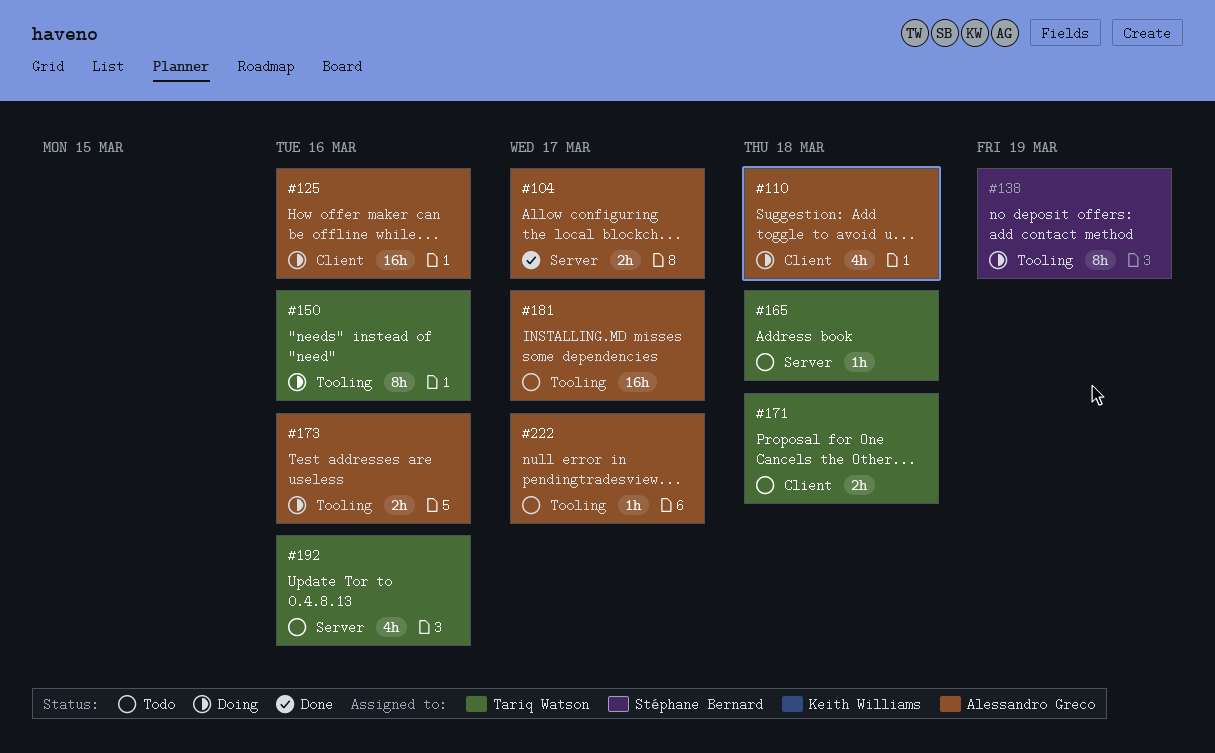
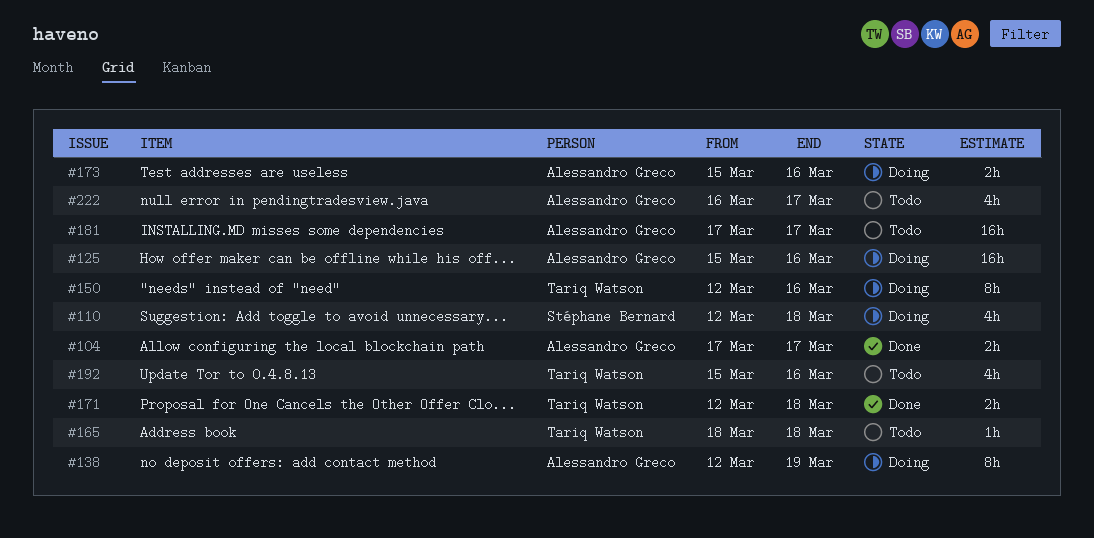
#110, owner: Alessandro Greco -> Stéphane Bernard
#138, owner: Stéphane Bernard -> Alessandro Greco
#171, status: Todo -> Done
#222, estimate: 1h -> 4h

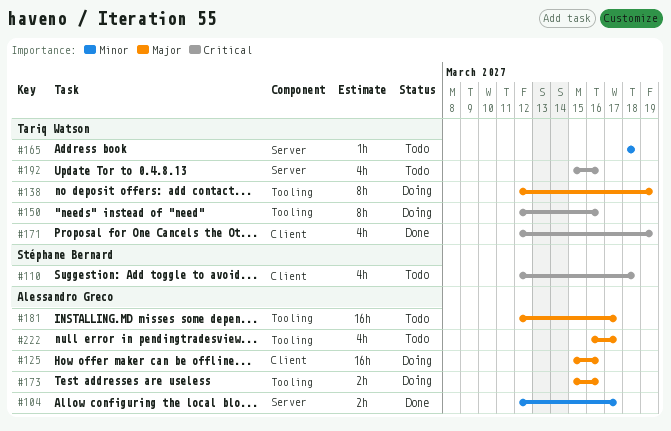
#104, start: Mar 17 -> Mar 12
#110, status: Doing -> Todo
#138, owner: Alessandro Greco -> Tariq Watson
#171, estimate: 2h -> 4h
#171, due: Mar 18 -> Mar 19
#181, start: Mar 17 -> Mar 12

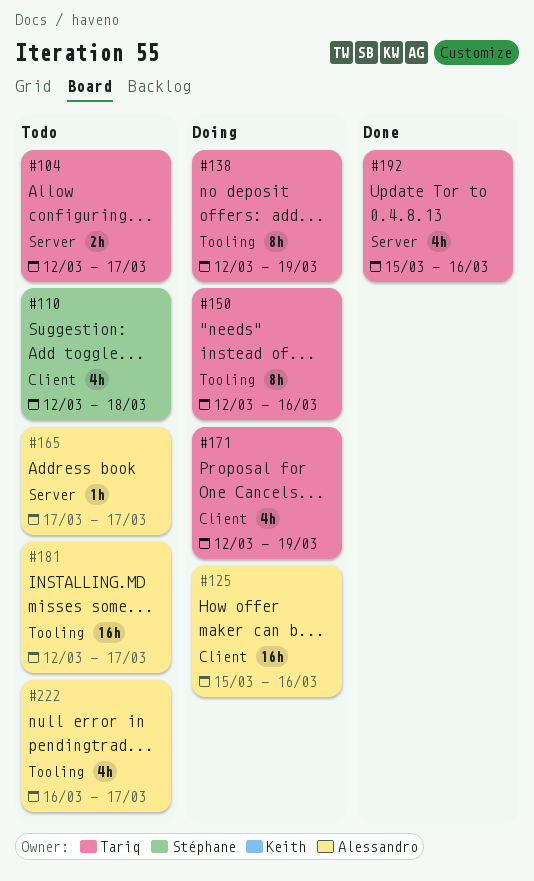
#104, status: Done -> Todo
#104, owner: Alessandro Greco -> Tariq Watson
#165, owner: Tariq Watson -> Alessandro Greco
#165, start: Mar 18 -> Mar 17
#165, due: Mar 18 -> Mar 17
#171, status: Done -> Doing
#173: present -> none
#192, status: Todo -> Done

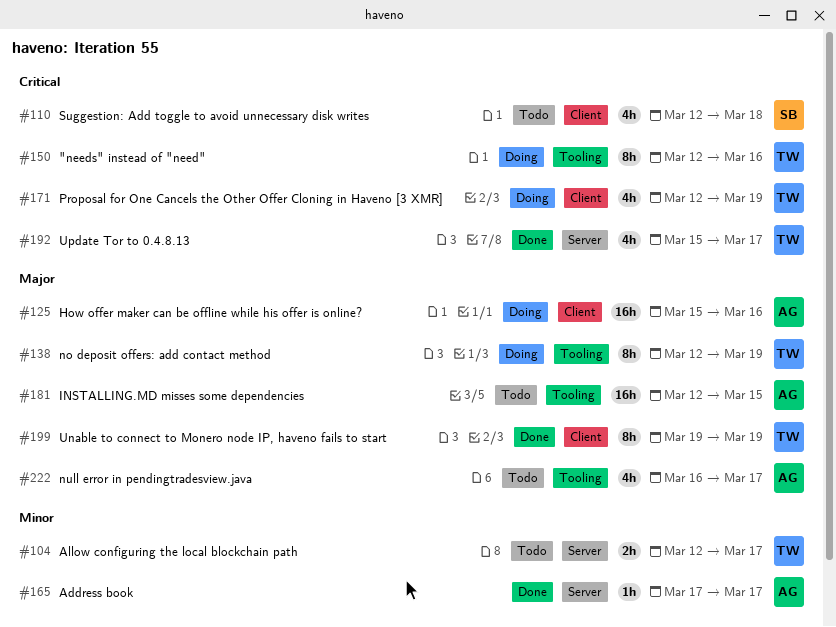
#165, status: Todo -> Done
#181, due: Mar 17 -> Mar 15
#192, due: Mar 16 -> Mar 17
#199: none -> present

